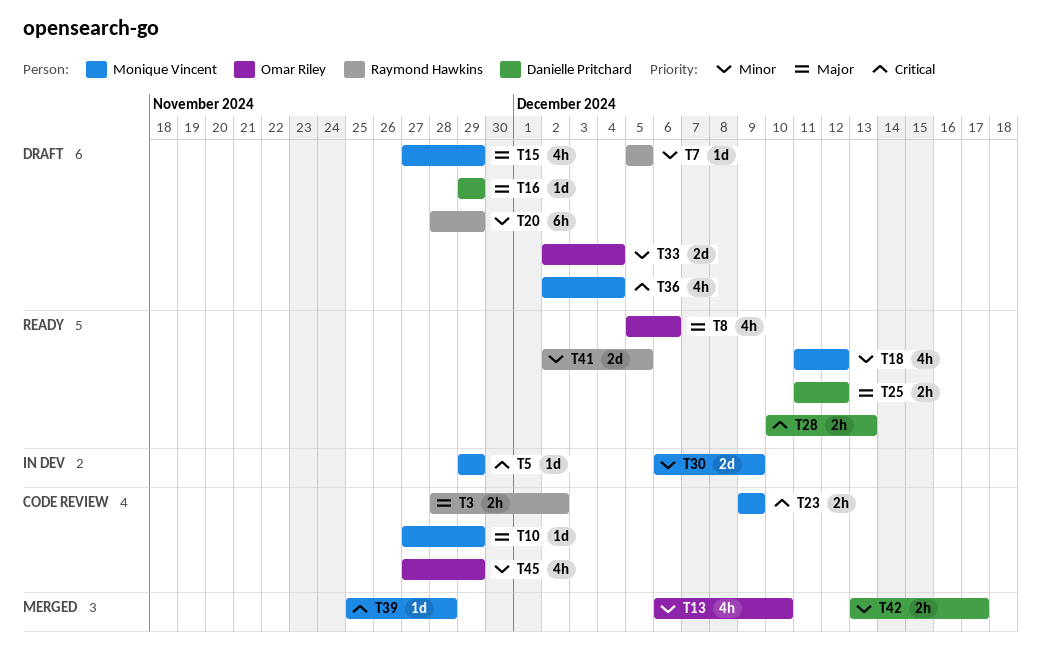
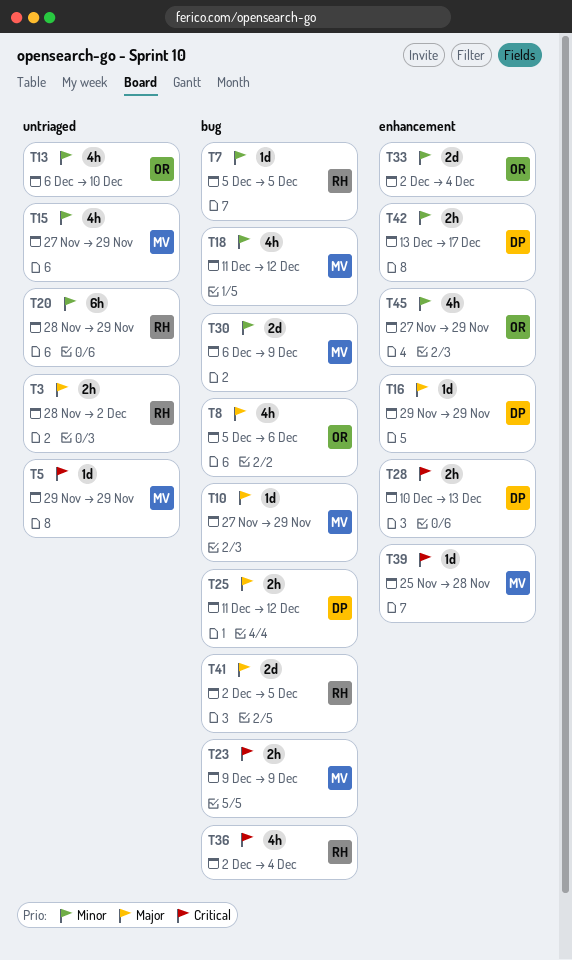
T15, priority: Major -> Minor
T36, owner: Monique Vincent -> Raymond Hawkins
T41, priority: Minor -> Major

